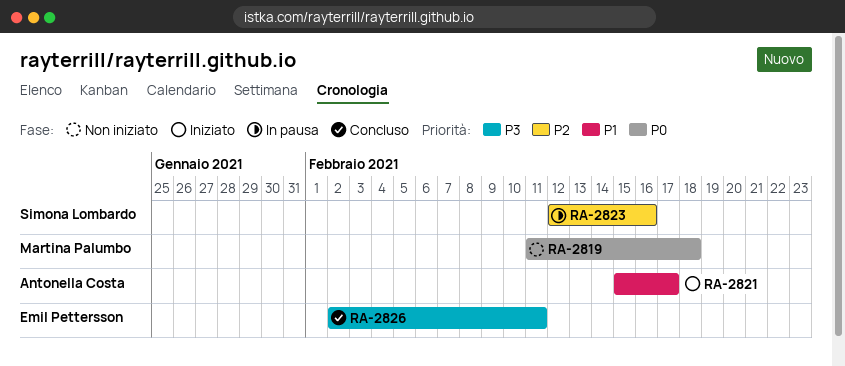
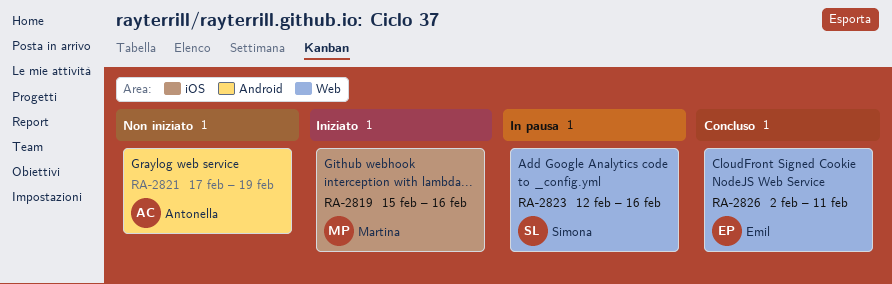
RA-2819, status: Non iniziato -> Iniziato
RA-2819, start: Feb 11 -> Feb 15
RA-2819, due: Feb 18 -> Feb 16
RA-2821, status: Iniziato -> Non iniziato
RA-2821, start: Feb 15 -> Feb 17
RA-2821, due: Feb 17 -> Feb 19

